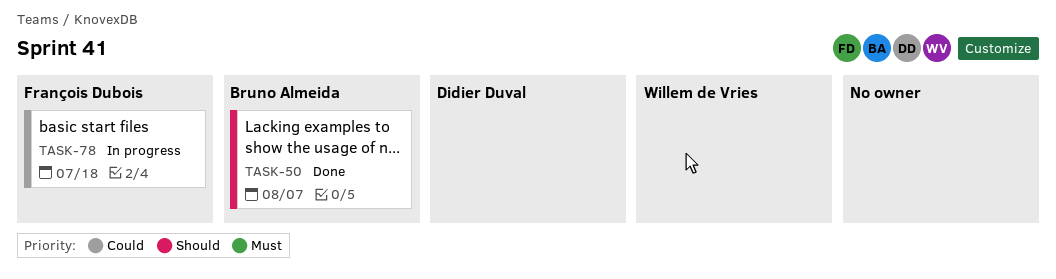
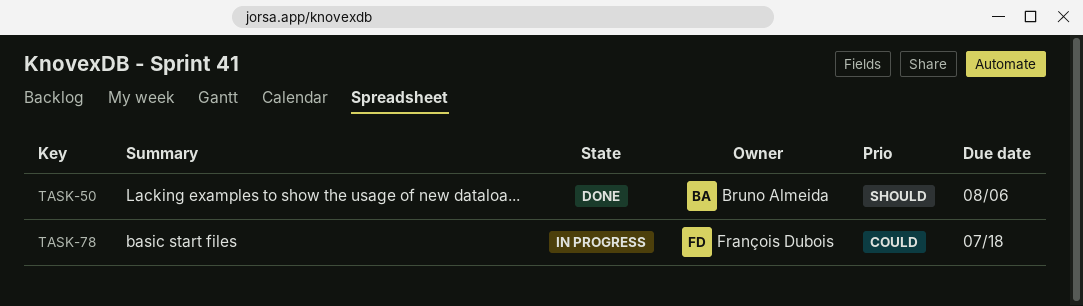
TASK-50, due: Aug 7 -> Aug 6

